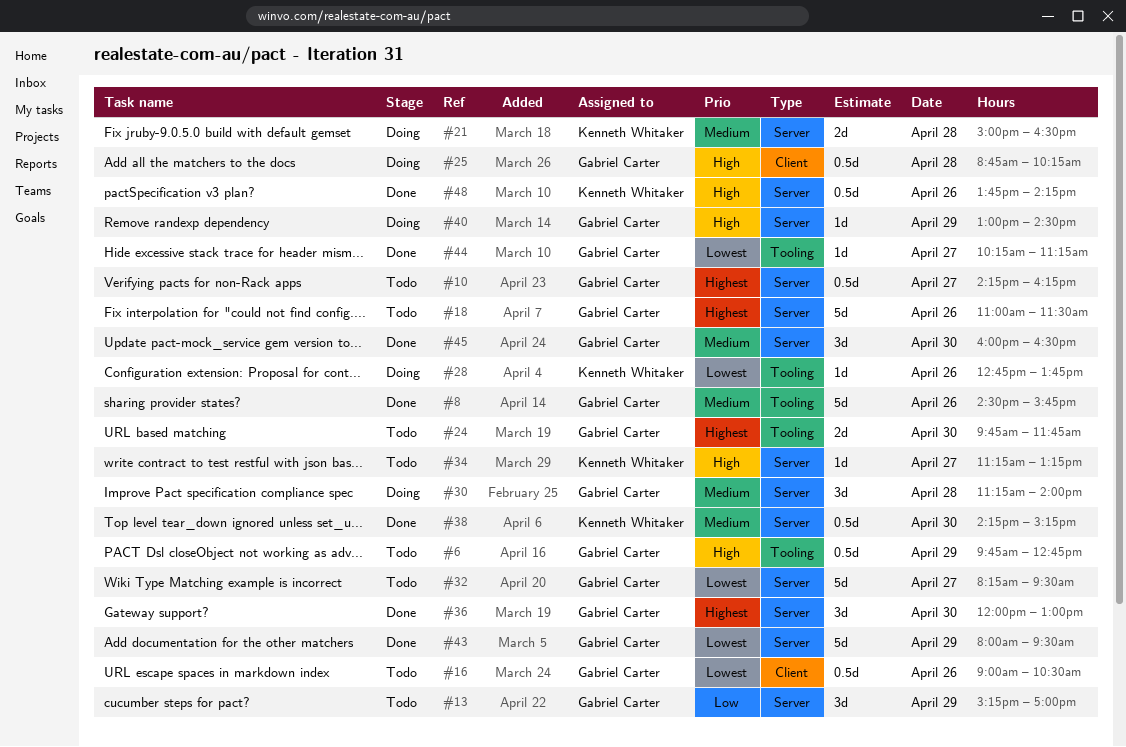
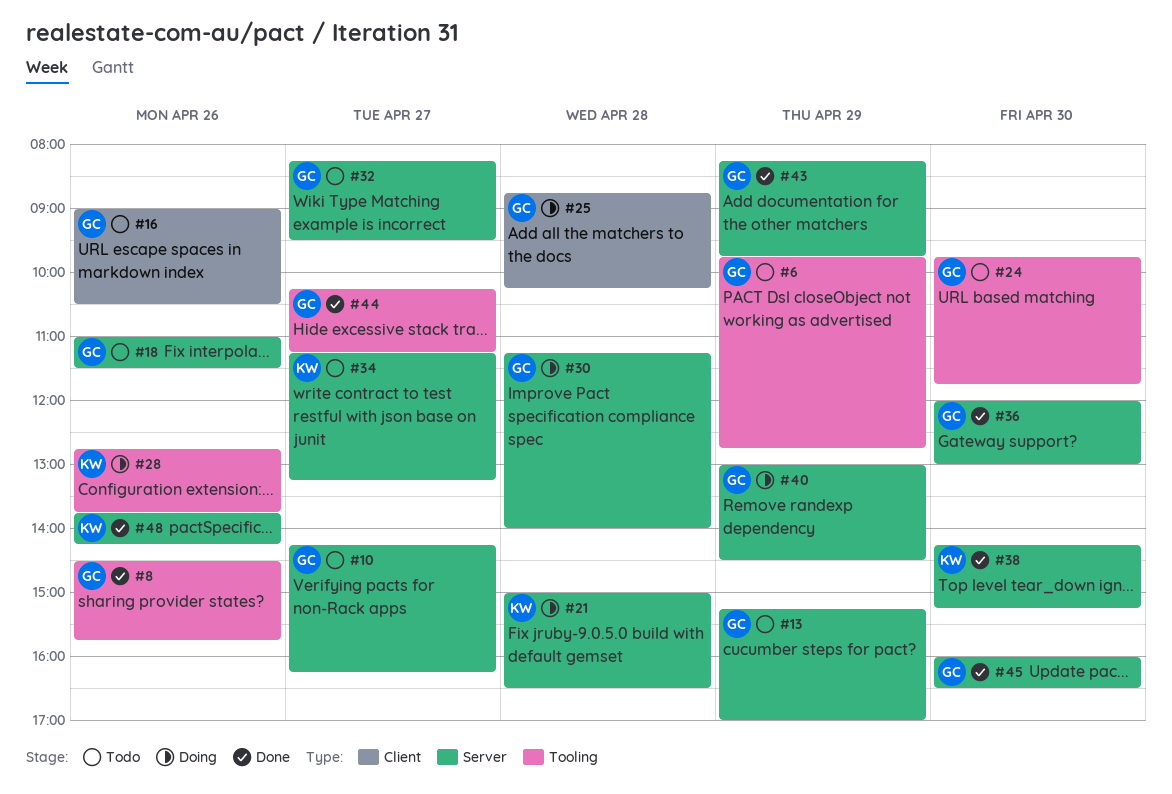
#43, begins: 08:00 -> 08:15
#43, ends: 09:30 -> 09:45

